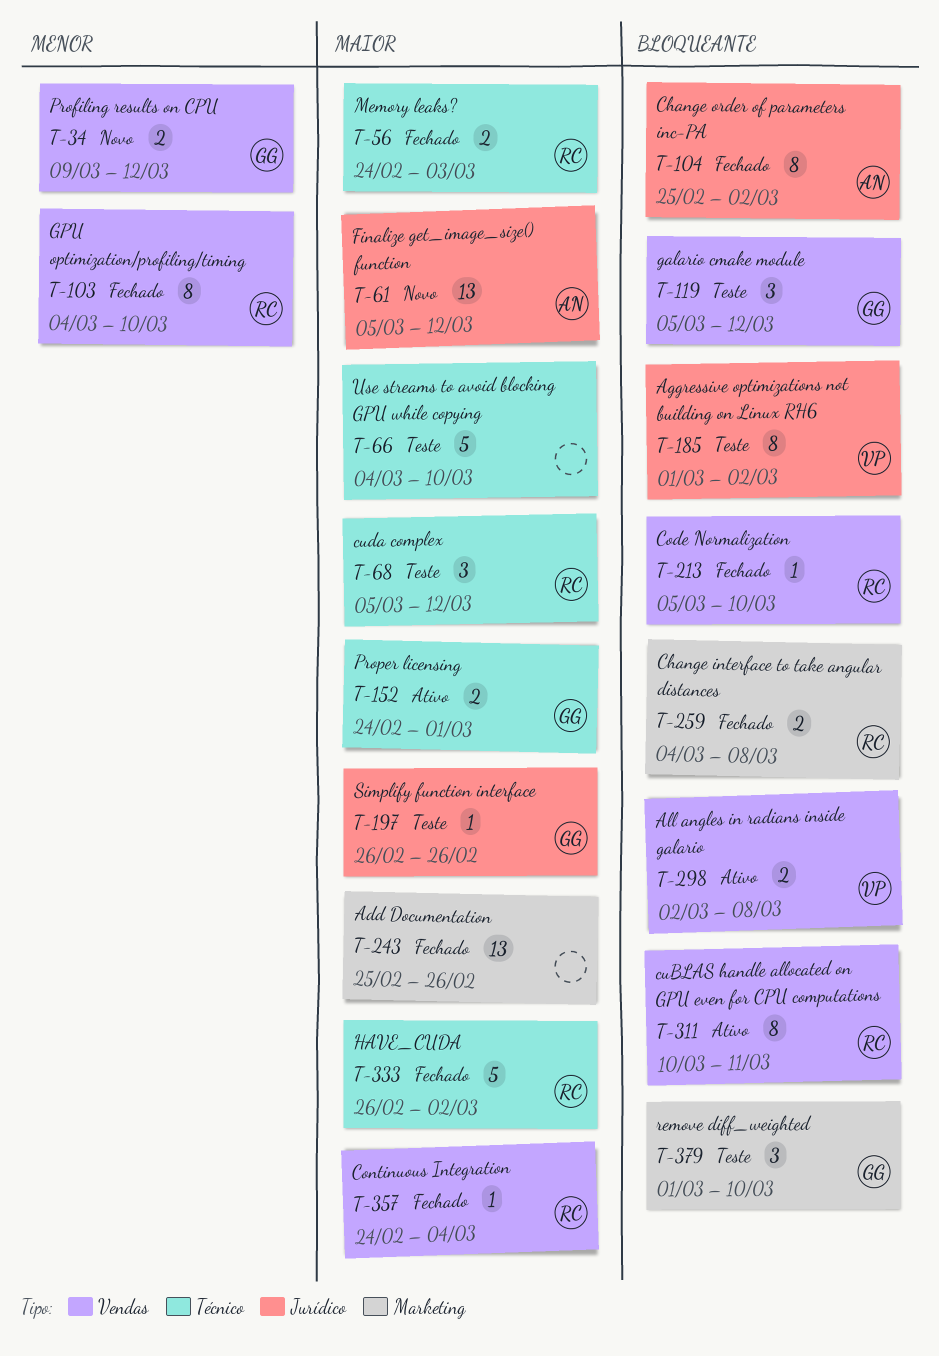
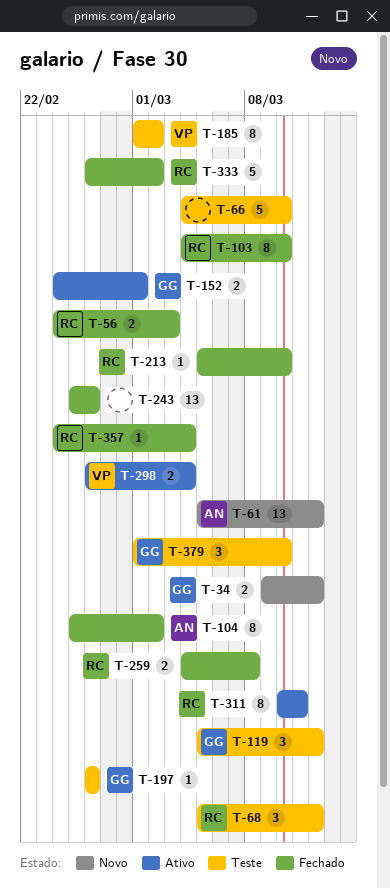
T-298, start: Mar 2 -> Feb 26
T-298, due: Mar 8 -> Mar 4

